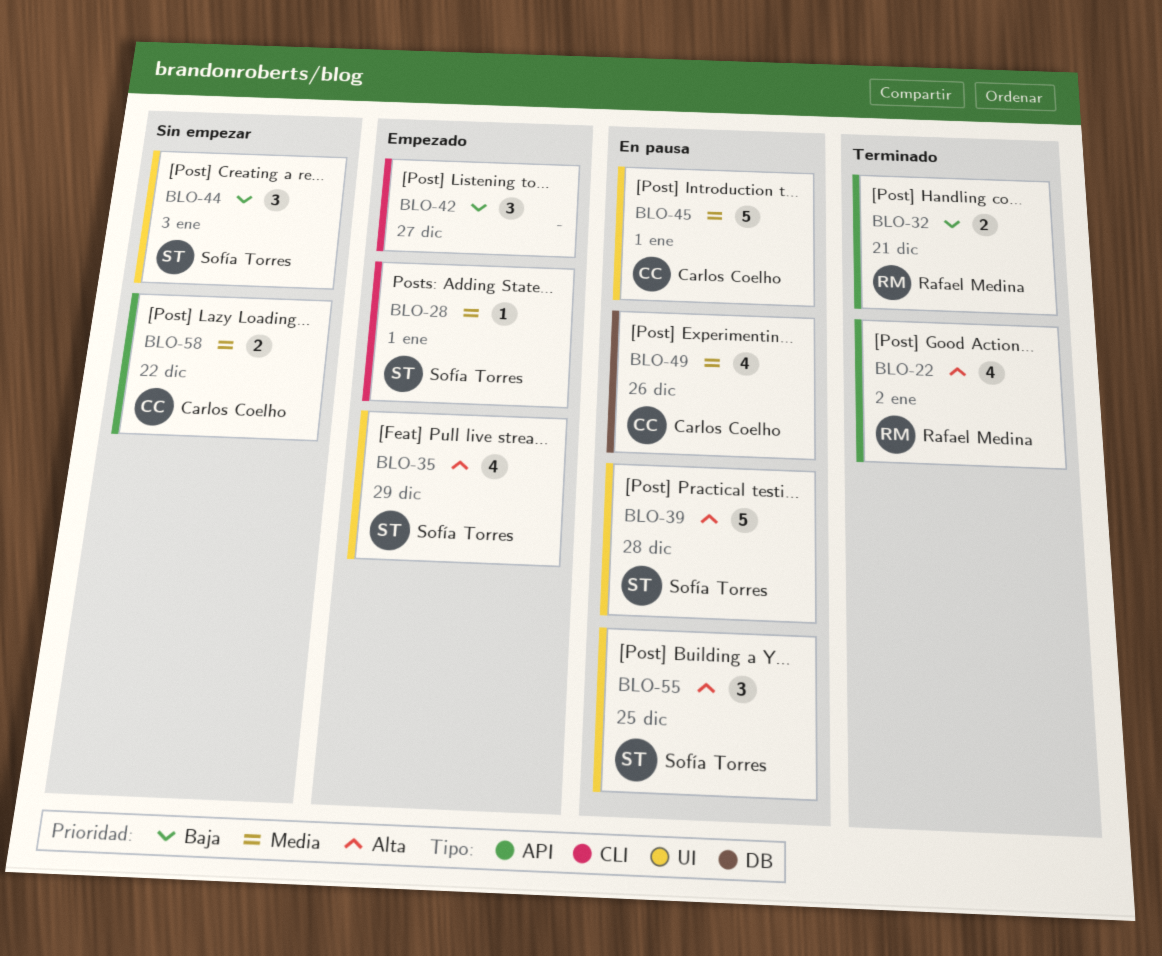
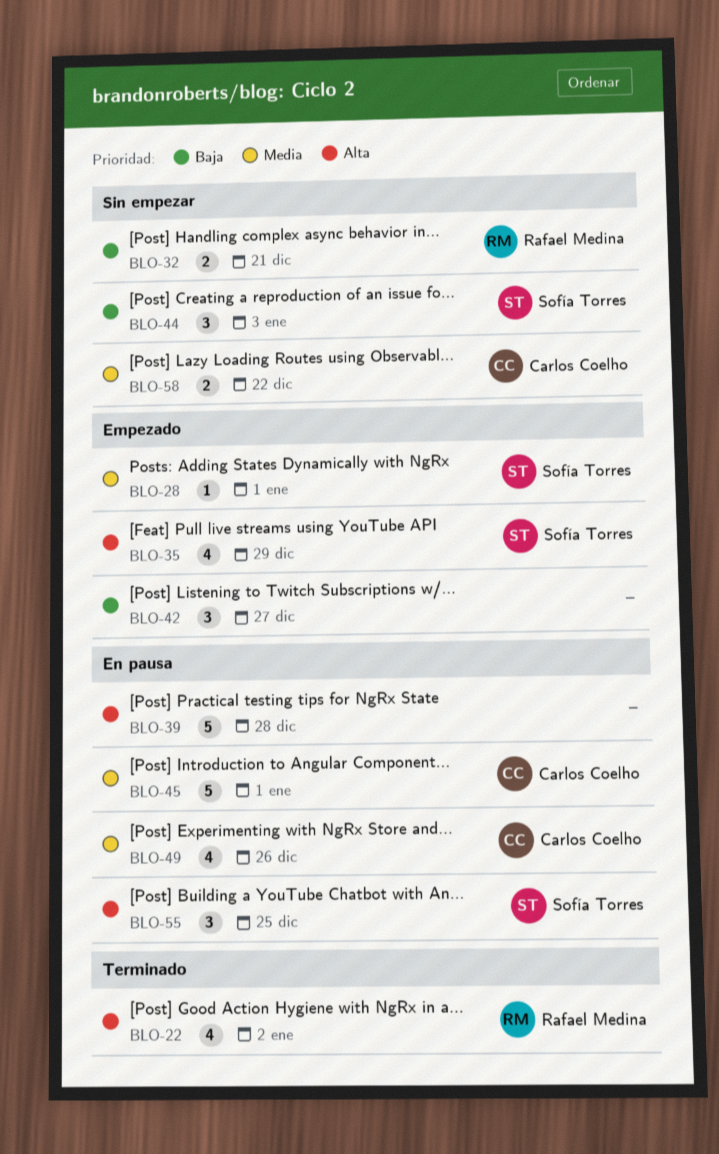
BLO-32, status: Terminado -> Sin empezar
BLO-39, owner: Sofía Torres -> none

